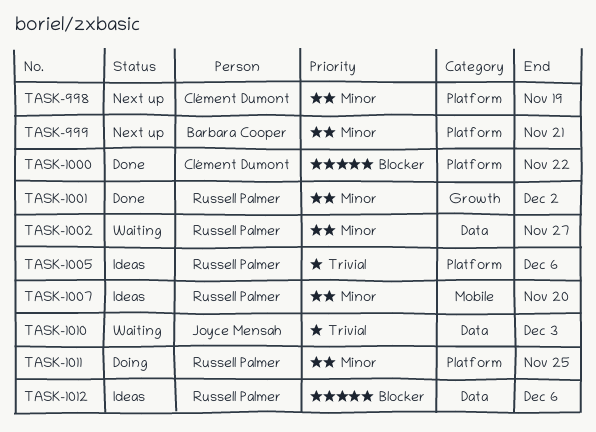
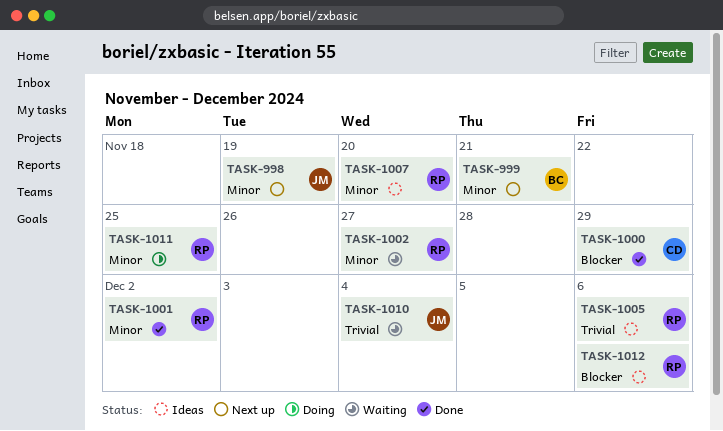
TASK-998, owner: Clément Dumont -> Joyce Mensah
TASK-1000, due: Nov 22 -> Nov 29
TASK-1010, due: Dec 3 -> Dec 4

